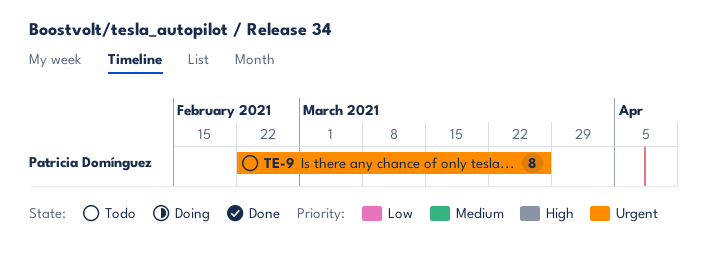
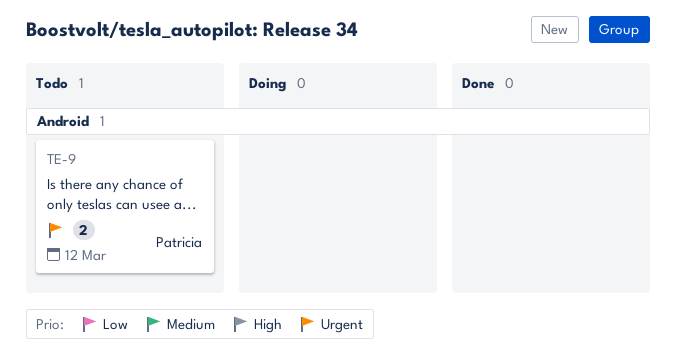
TE-9, estimate: 8 -> 2
TE-9, due: Mar 26 -> Mar 12

